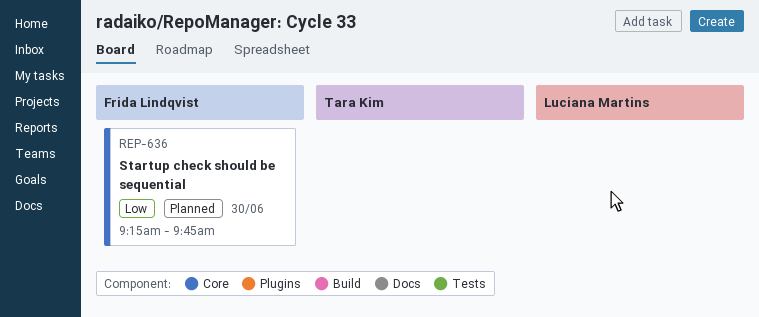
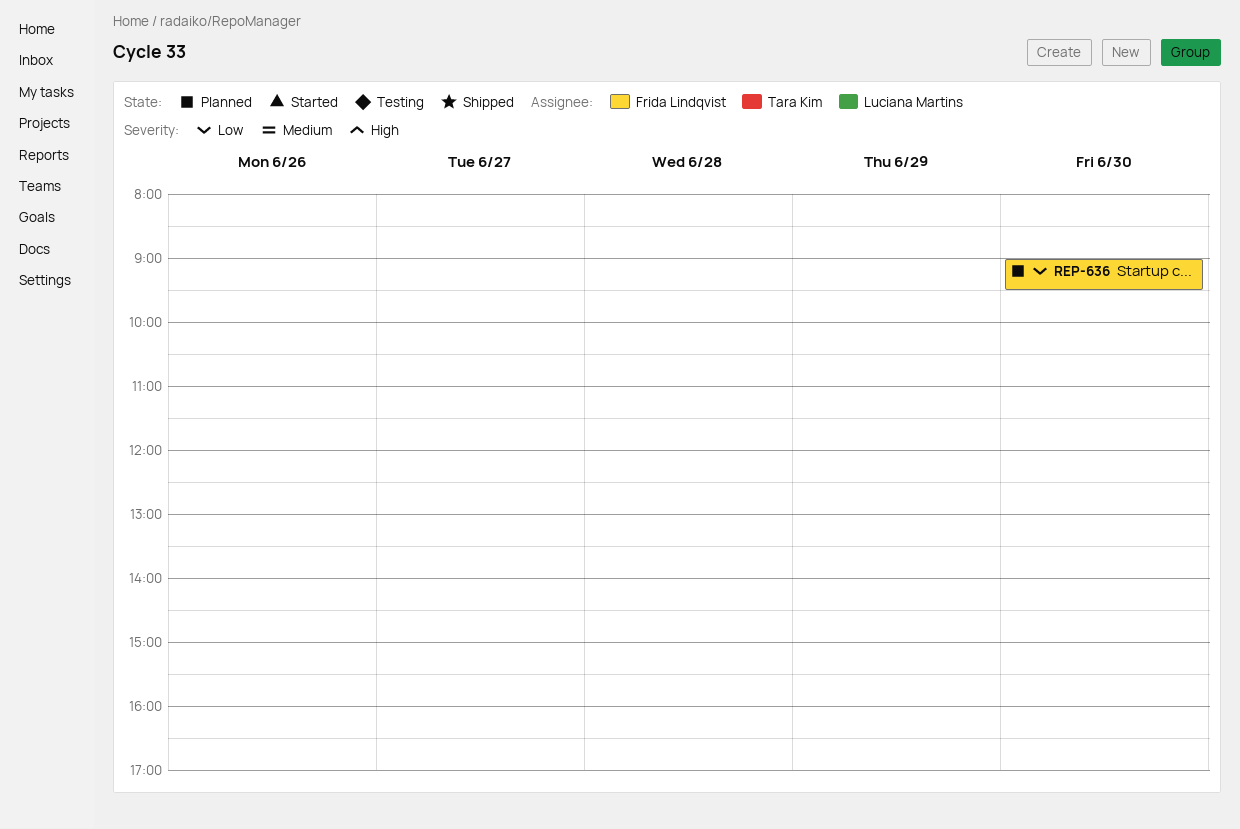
REP-636, begins: 09:15 -> 09:00
REP-636, ends: 09:45 -> 09:30

